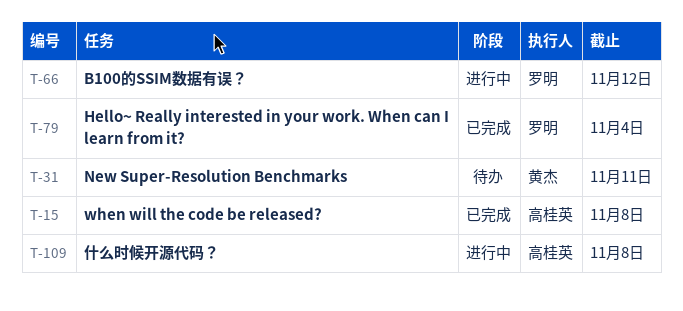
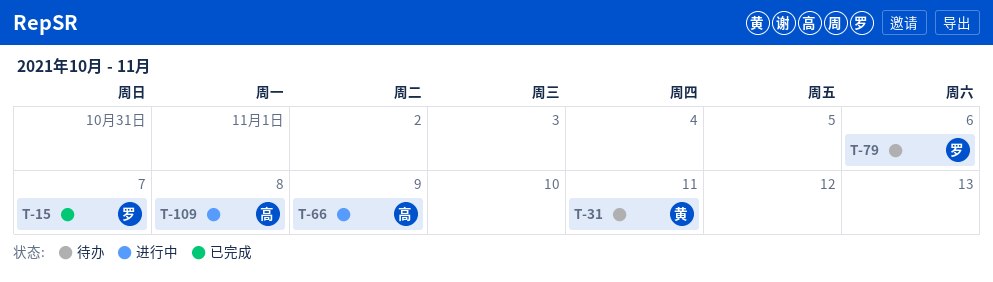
T-15, owner: 高桂英 -> 罗明
T-15, due: Nov 8 -> Nov 7
T-66, owner: 罗明 -> 高桂英
T-66, due: Nov 12 -> Nov 9
T-79, status: 已完成 -> 待办
T-79, due: Nov 4 -> Nov 6

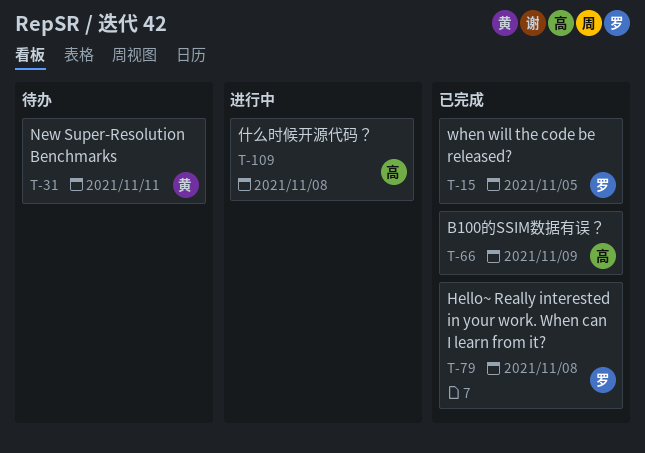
T-15, due: Nov 7 -> Nov 5
T-66, status: 进行中 -> 已完成
T-79, status: 待办 -> 已完成
T-79, due: Nov 6 -> Nov 8

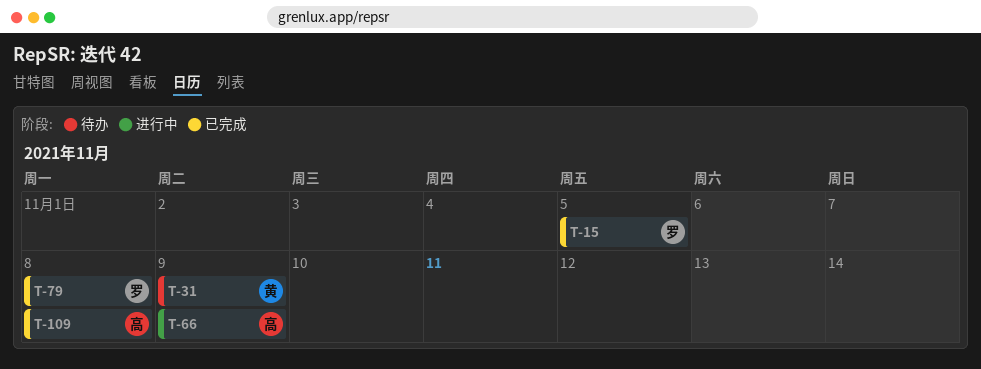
T-31, due: Nov 11 -> Nov 9
T-66, status: 已完成 -> 进行中
T-109, status: 进行中 -> 已完成

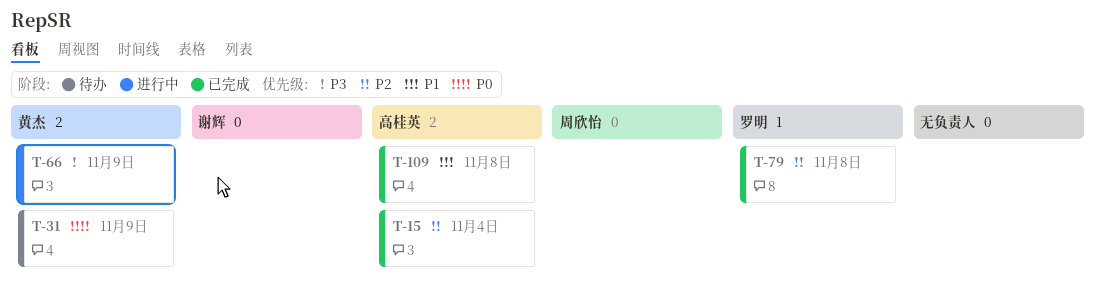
T-15, owner: 罗明 -> 高桂英
T-15, due: Nov 5 -> Nov 4
T-66, owner: 高桂英 -> 黄杰

